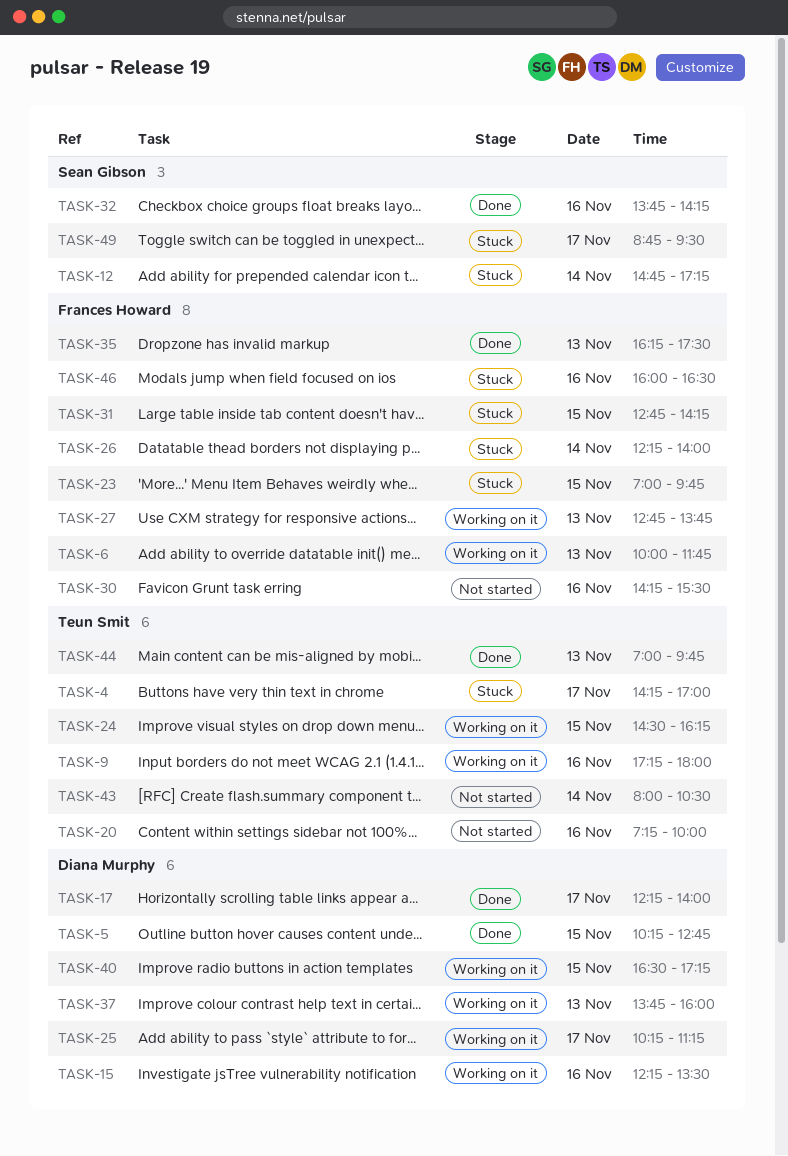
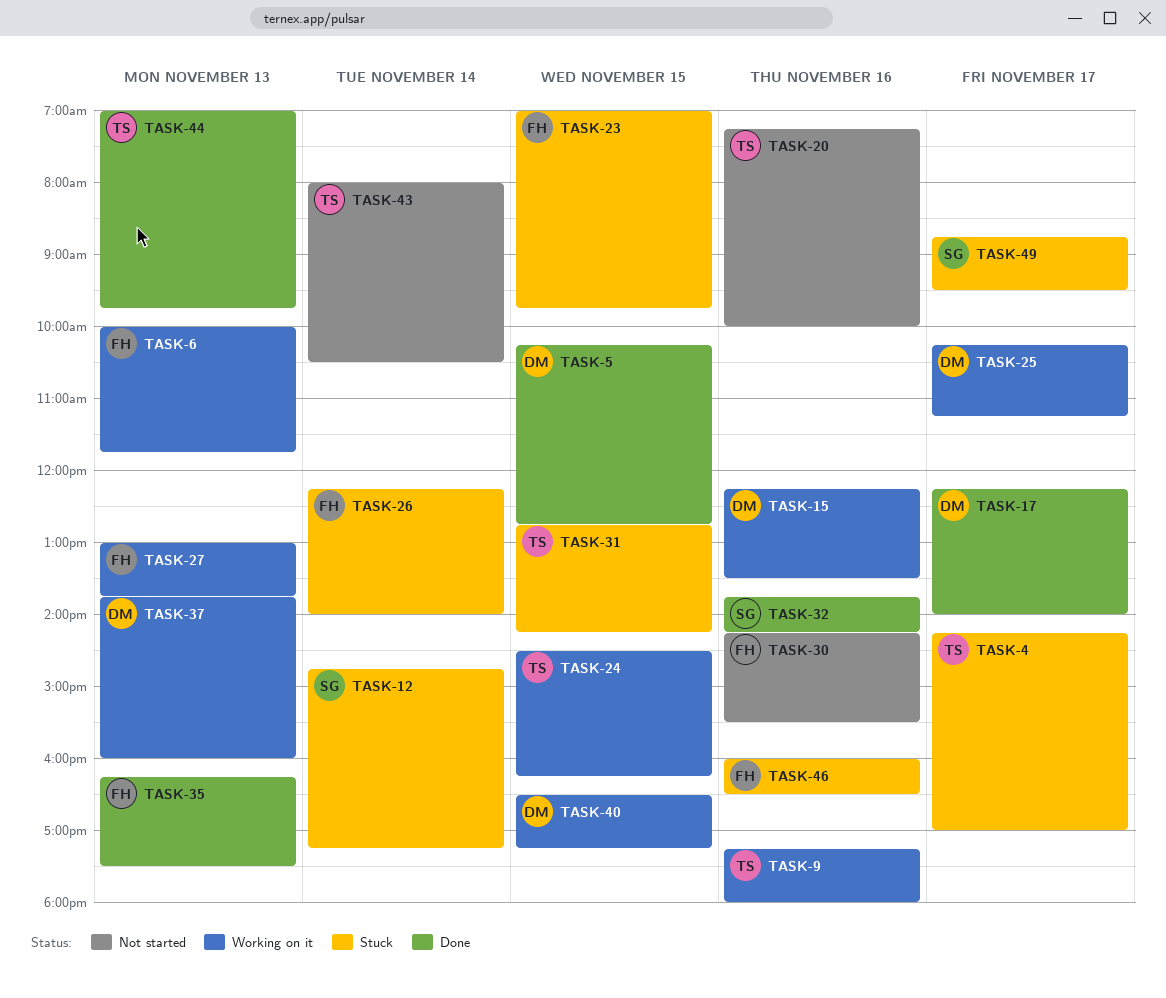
TASK-27, begins: 12:45 -> 13:00
TASK-31, owner: Frances Howard -> Teun Smit

